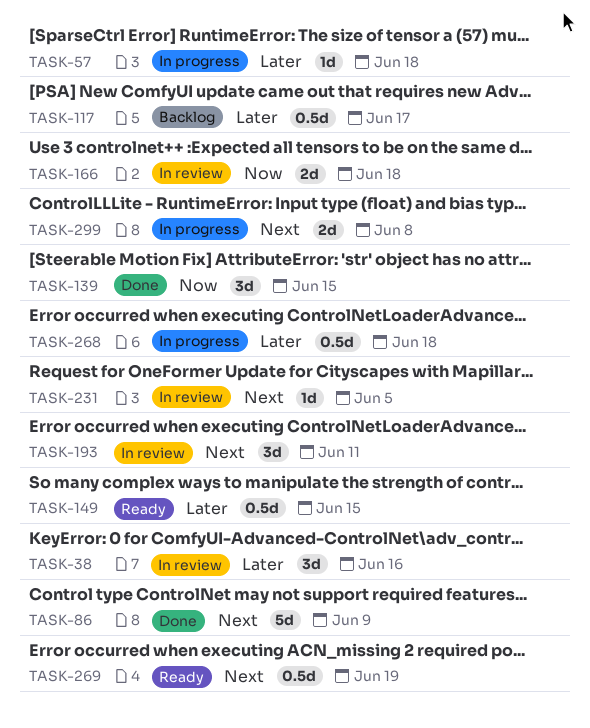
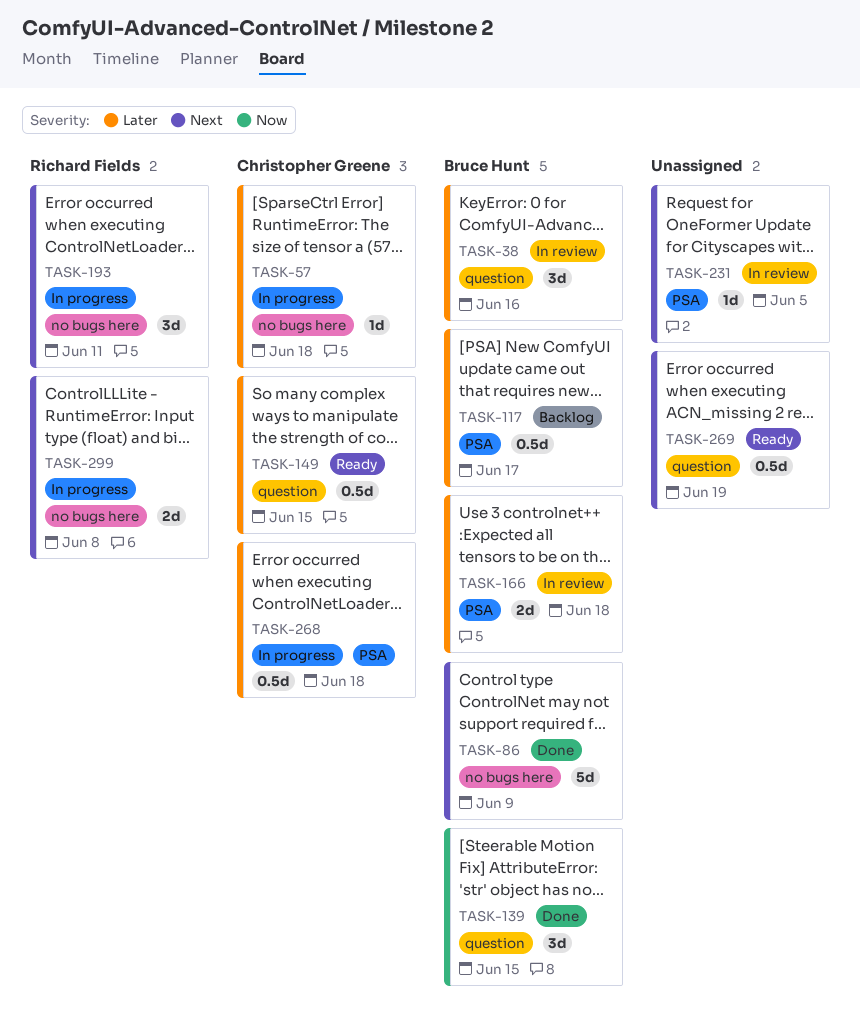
TASK-166, priority: Now -> Later
TASK-193, status: In review -> In progress

